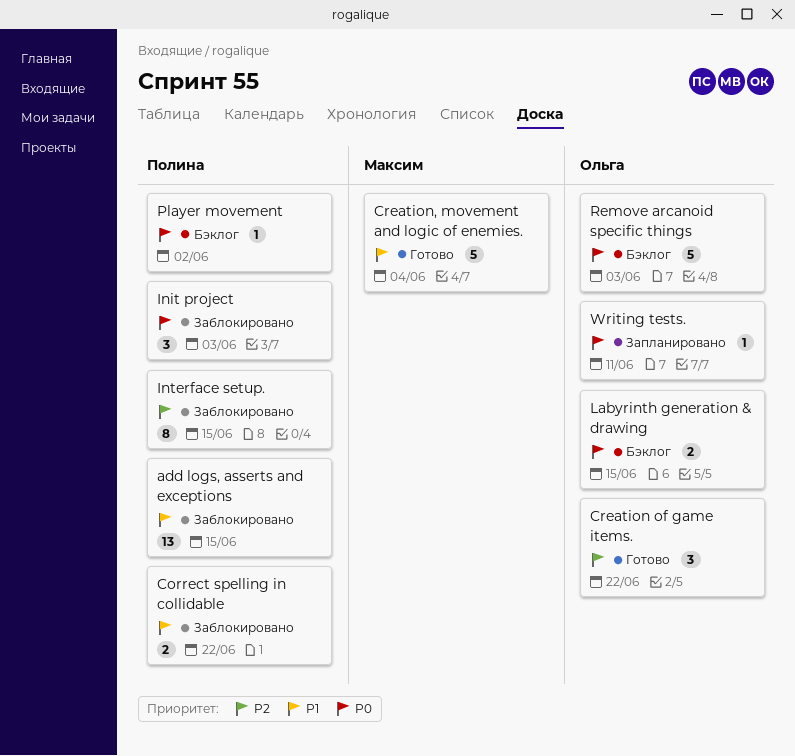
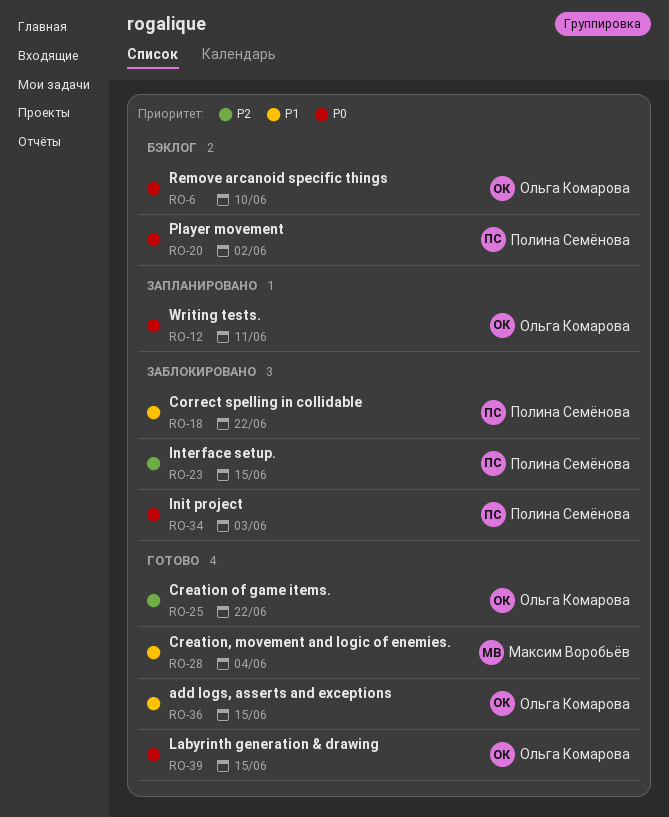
add logs, asserts and exceptions, status: Заблокировано -> Готово
add logs, asserts and exceptions, owner: Полина Семёнова -> Ольга Комарова
Labyrinth generation & drawing, status: Бэклог -> Готово
Remove arcanoid specific things, due: Jun 3 -> Jun 10

